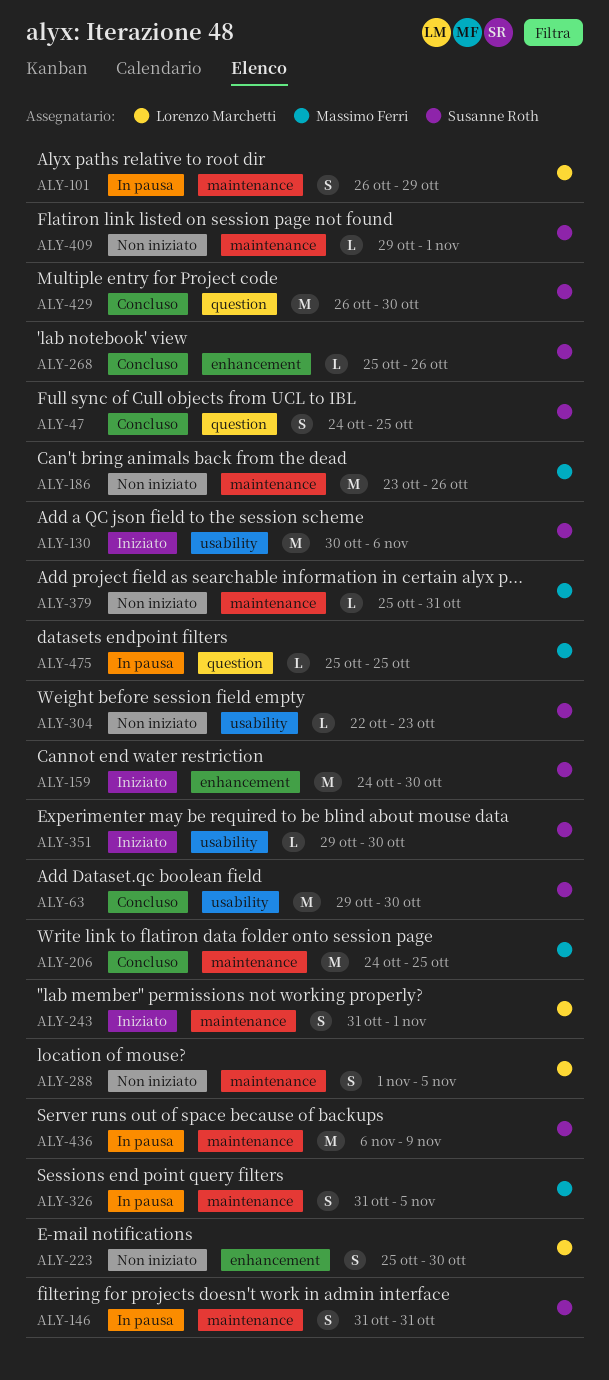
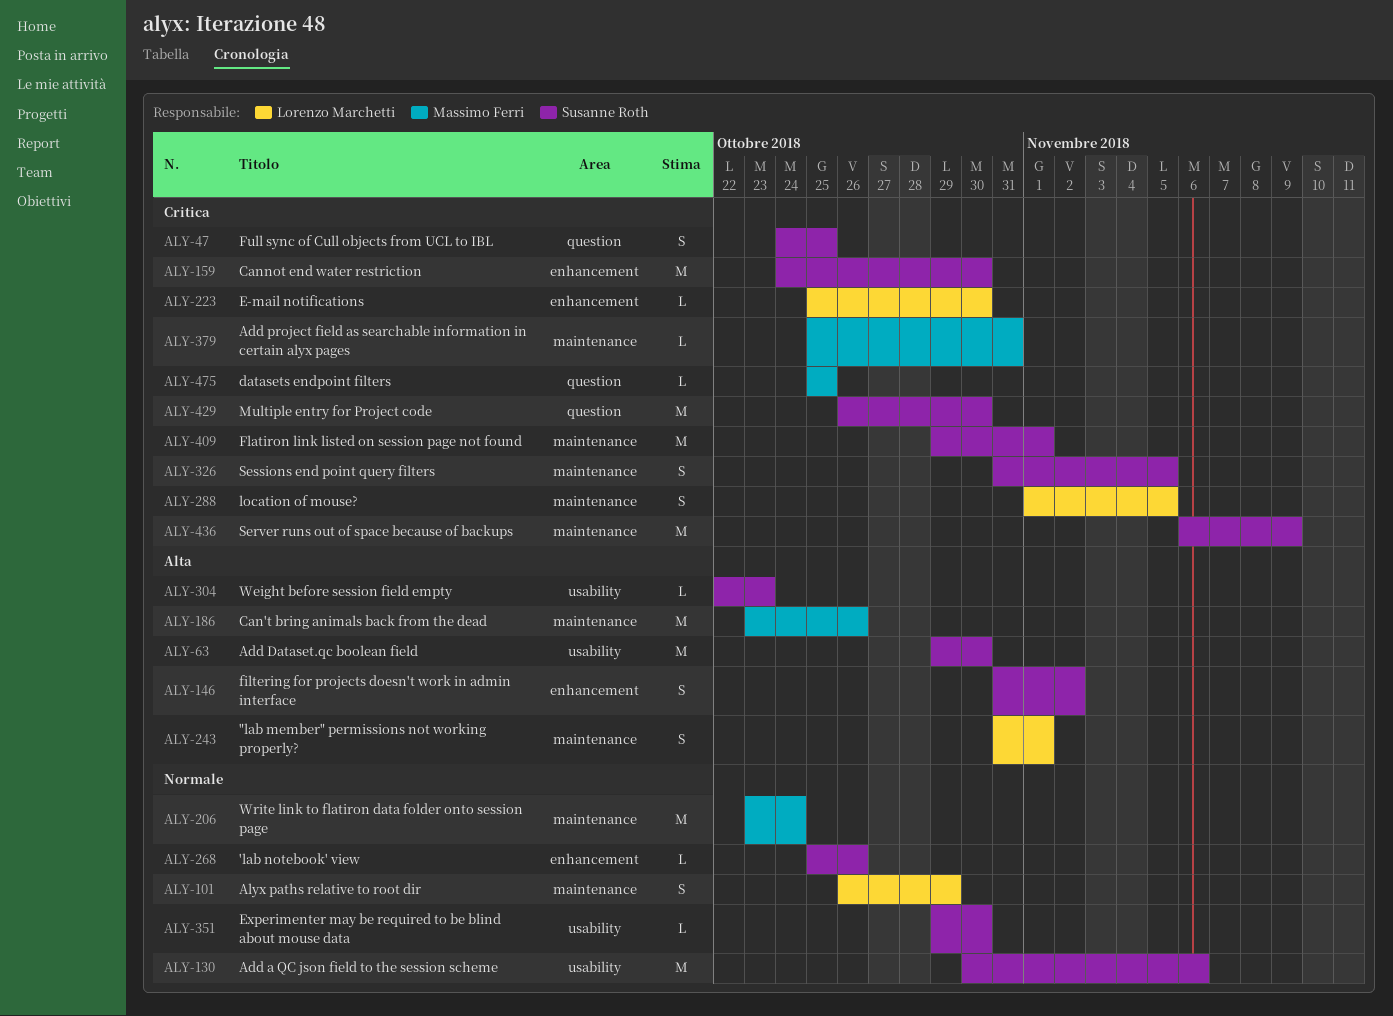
ALY-146, label: maintenance -> enhancement
ALY-146, due: Oct 31 -> Nov 2
ALY-206, start: Oct 24 -> Oct 23
ALY-206, due: Oct 25 -> Oct 24
ALY-223, estimate: S -> L
ALY-326, owner: Massimo Ferri -> Susanne Roth
ALY-409, estimate: L -> M

